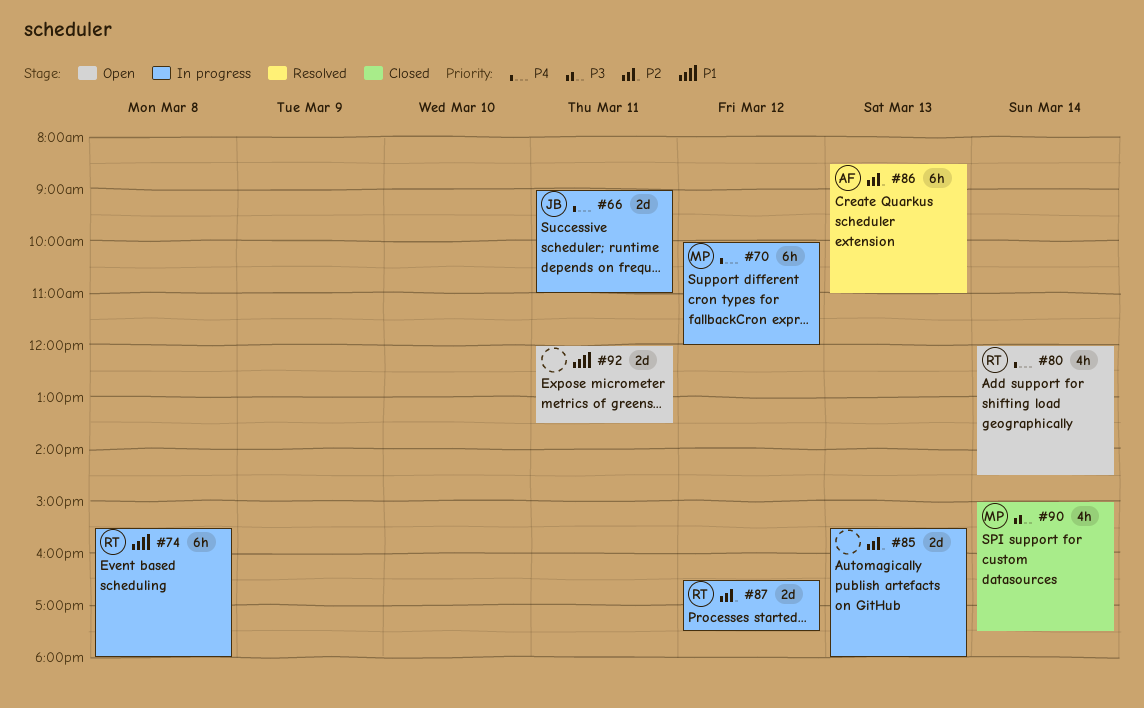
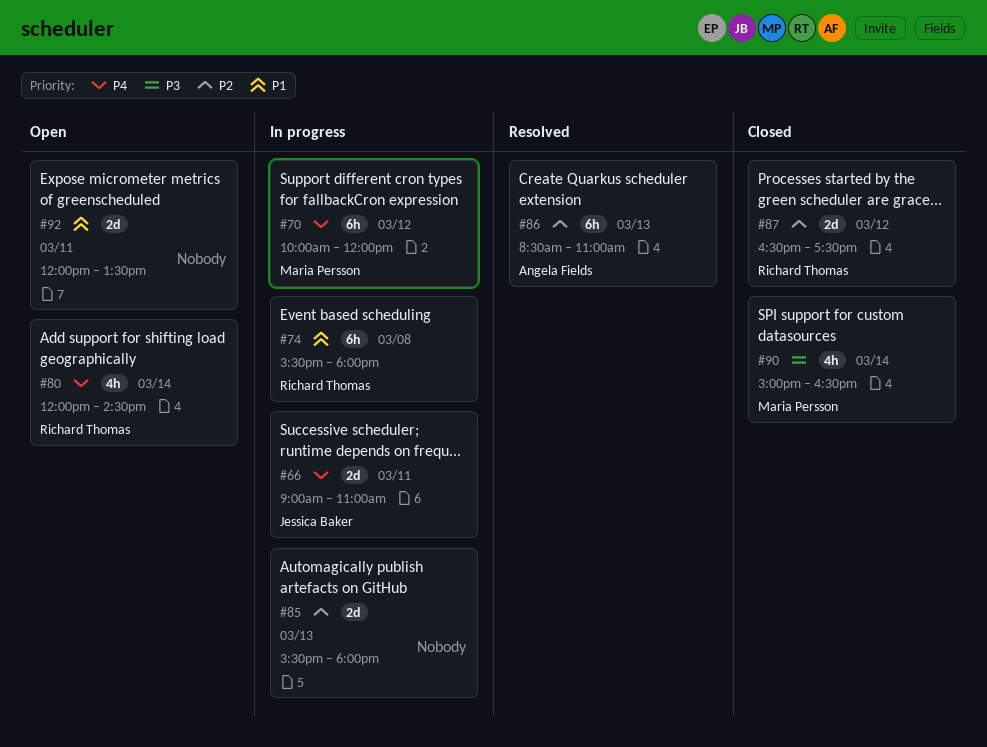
#87, status: In progress -> Closed
#90, ends: 17:30 -> 16:30

